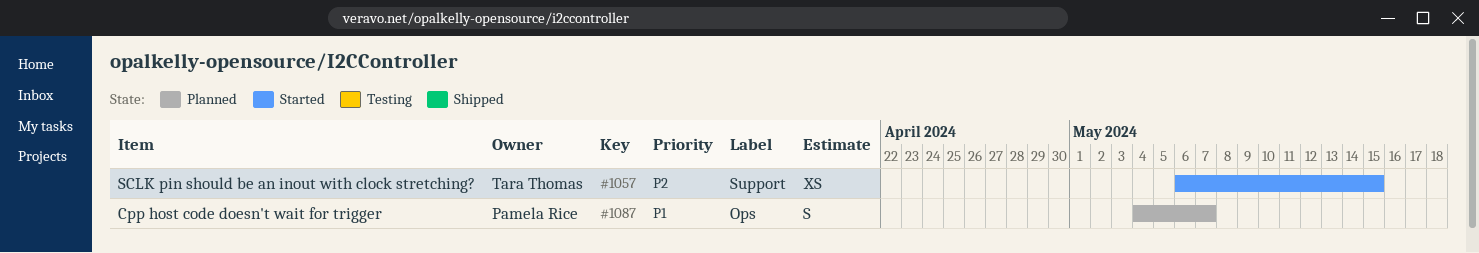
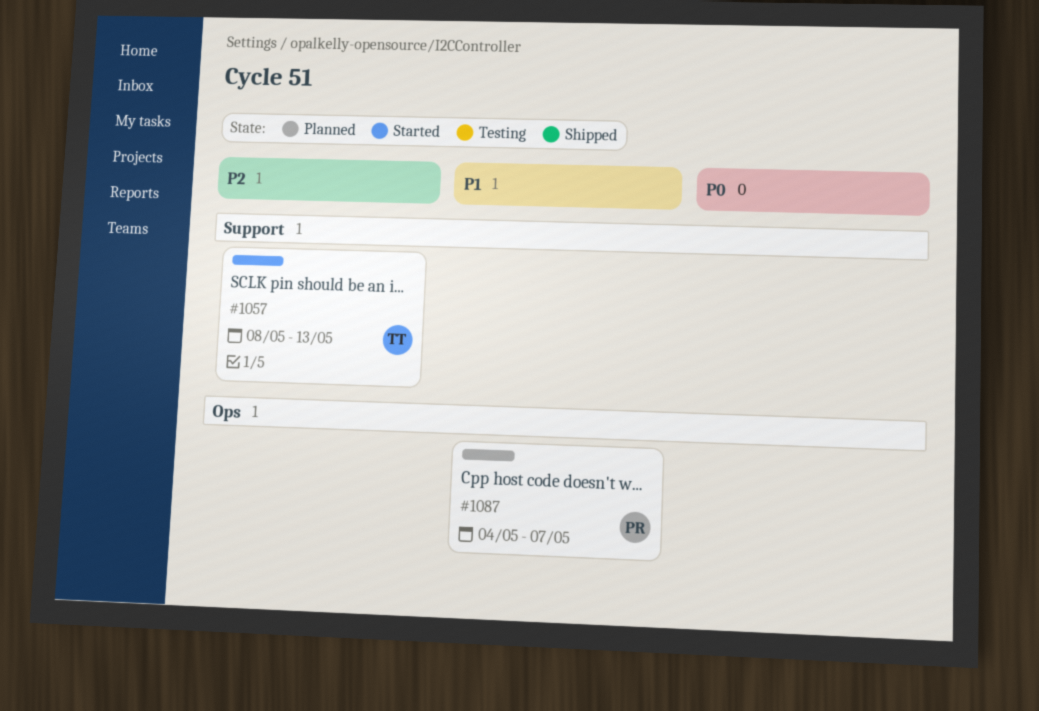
#1057, start: May 6 -> May 8
#1057, due: May 15 -> May 13

